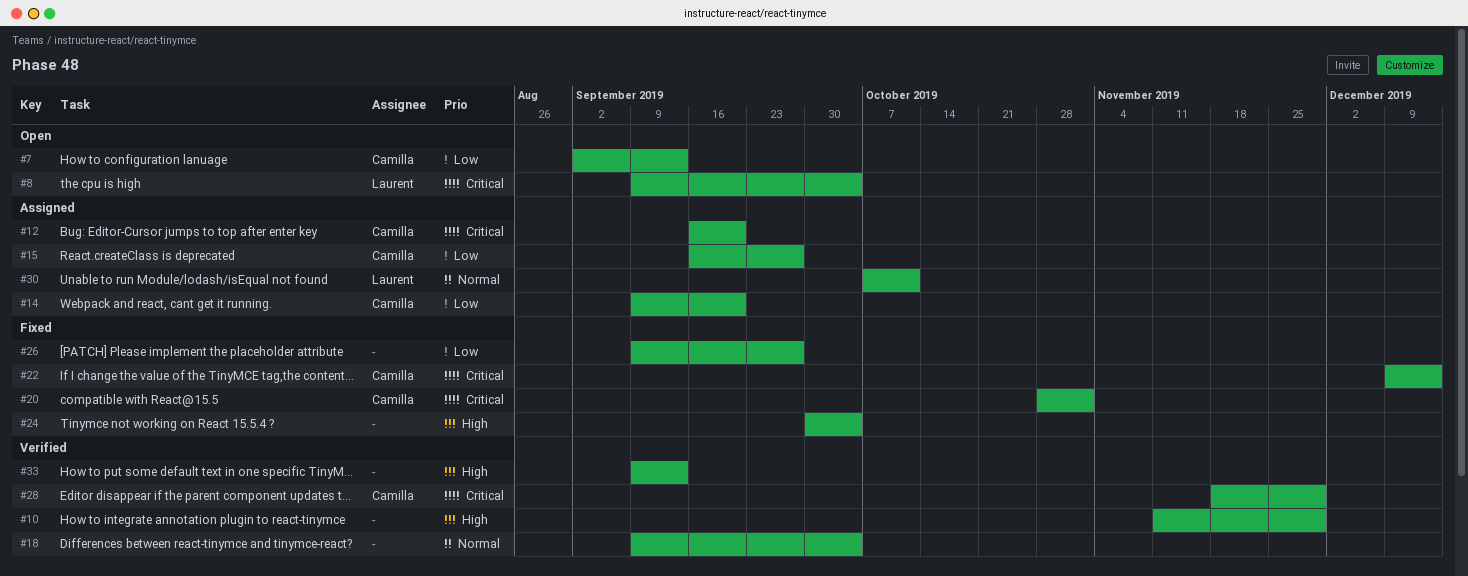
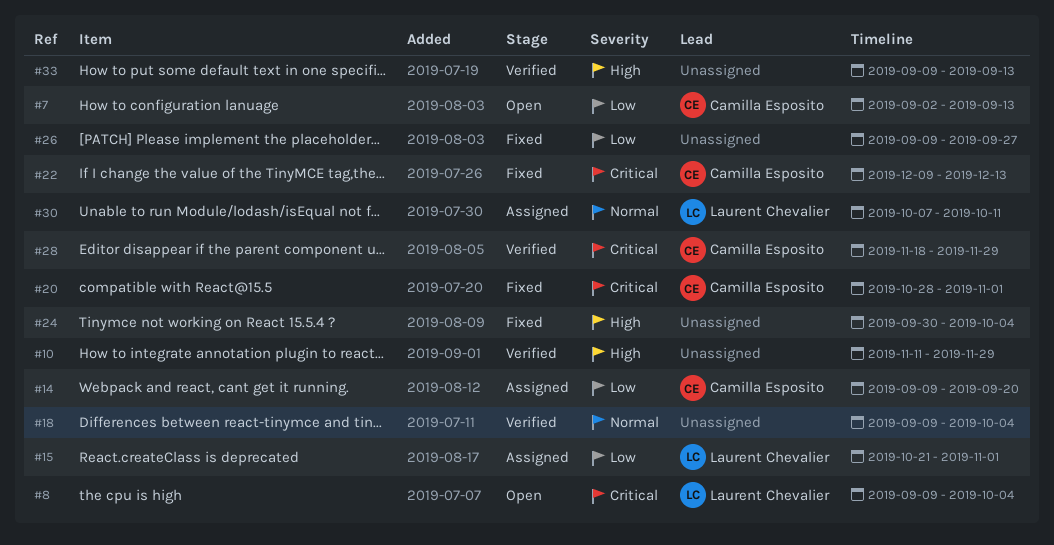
#12: present -> none
#15, owner: Camilla Esposito -> Laurent Chevalier
#15, start: Sep 16 -> Oct 21
#15, due: Sep 27 -> Nov 1

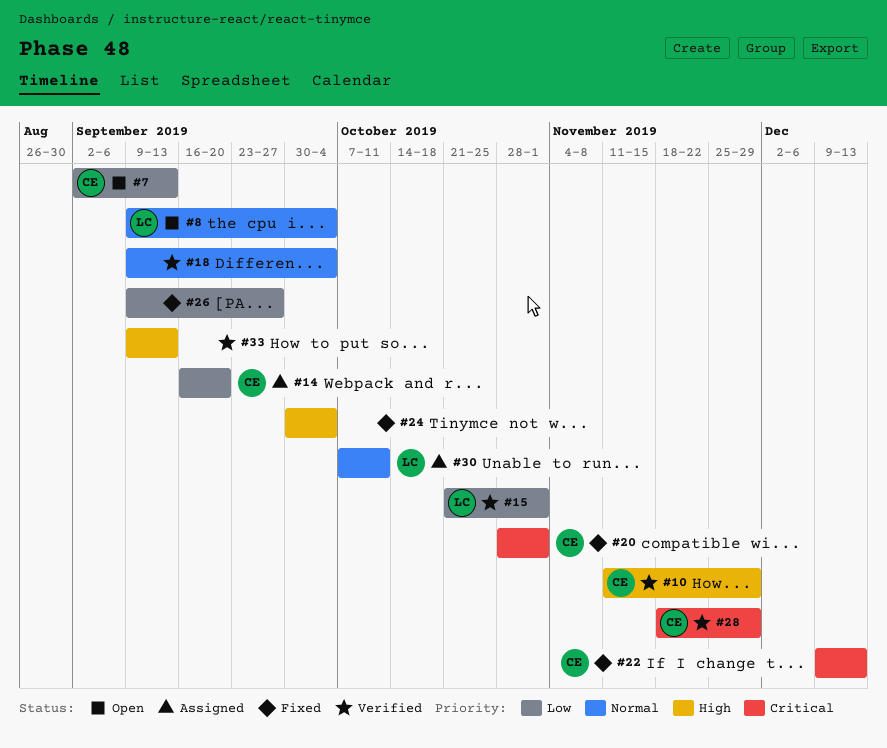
#8, priority: Critical -> Normal
#10, owner: none -> Camilla Esposito
#14, start: Sep 9 -> Sep 16
#15, status: Assigned -> Verified

